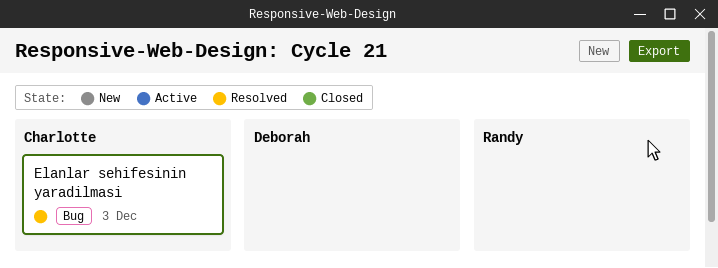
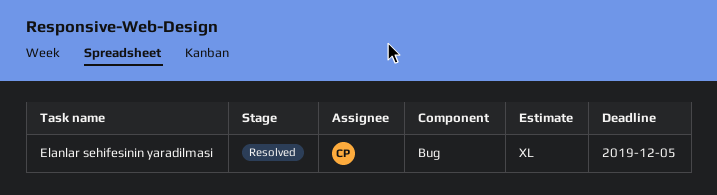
Elanlar sehifesinin yaradilmasi, due: Dec 3 -> Dec 5

